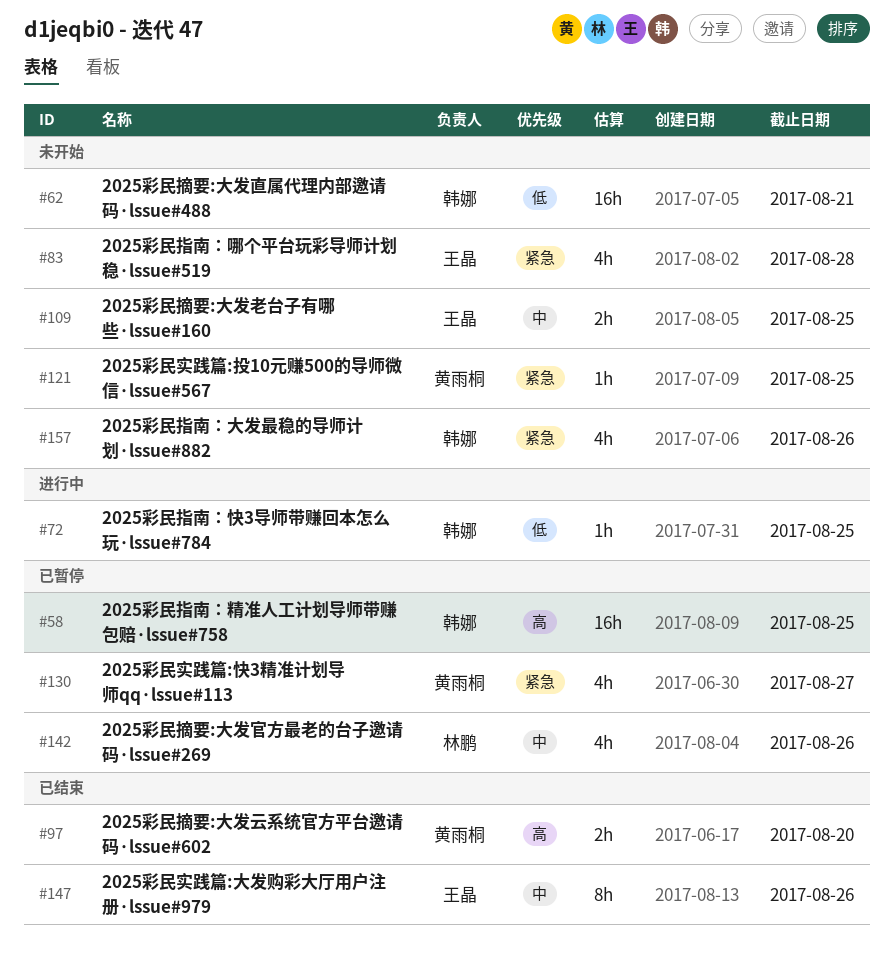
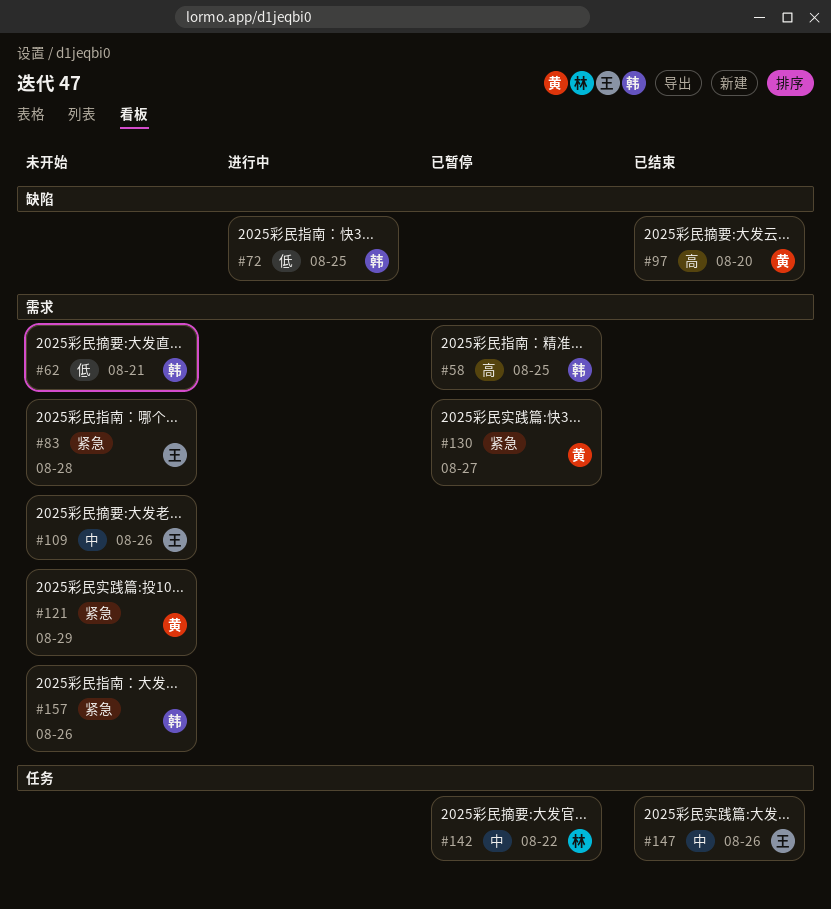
#109, due: Aug 25 -> Aug 26
#121, due: Aug 25 -> Aug 29
#142, due: Aug 26 -> Aug 22

